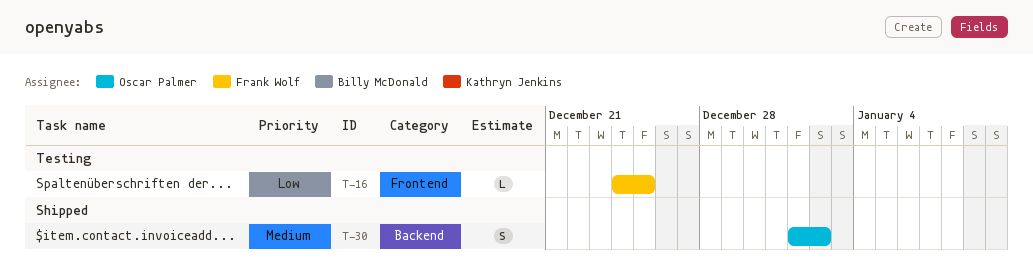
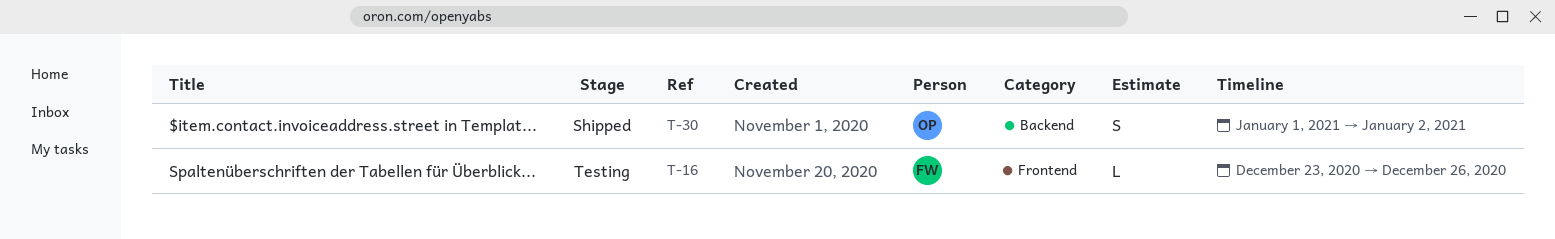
T-16, start: Dec 24 -> Dec 23
T-16, due: Dec 25 -> Dec 26

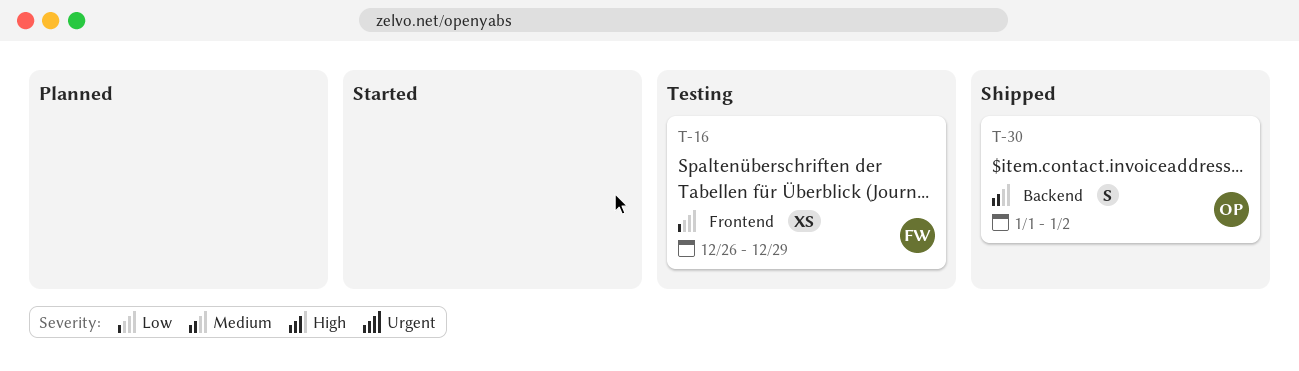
T-16, estimate: L -> XS
T-16, start: Dec 23 -> Dec 26
T-16, due: Dec 26 -> Dec 29

